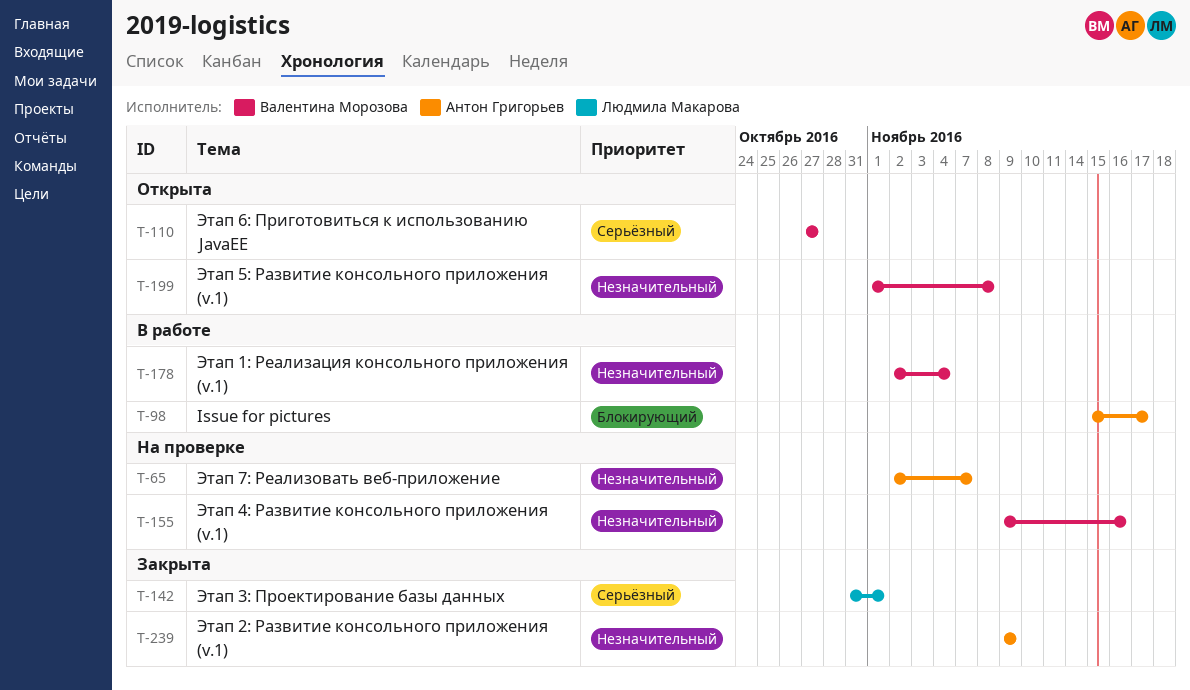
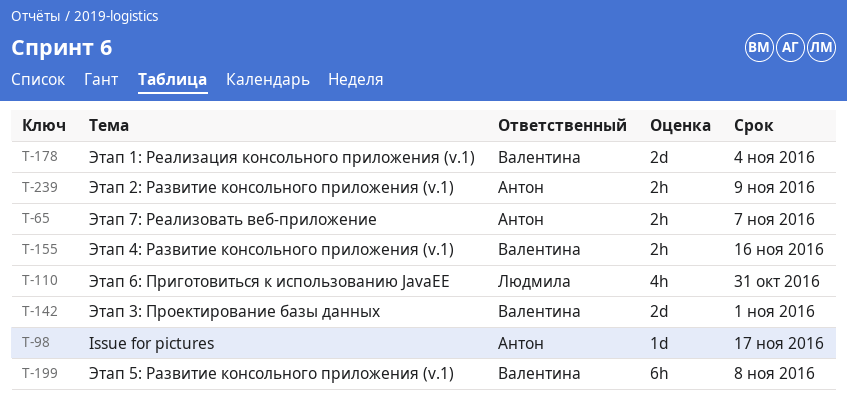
T-110, owner: Валентина Морозова -> Людмила Макарова
T-110, due: Oct 27 -> Oct 31
T-142, owner: Людмила Макарова -> Валентина Морозова

